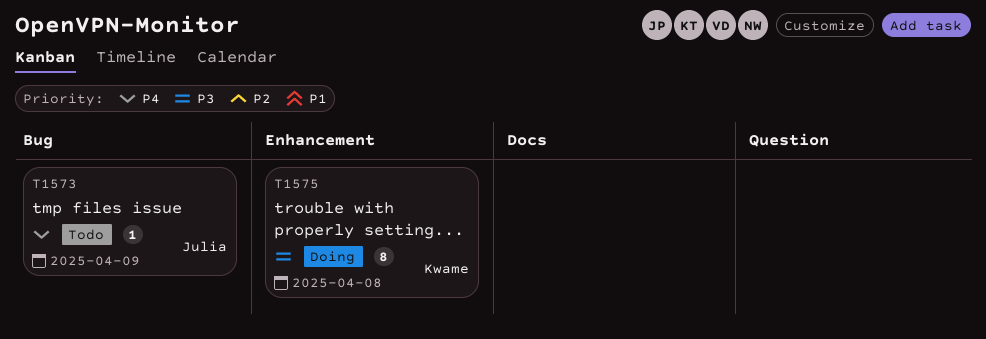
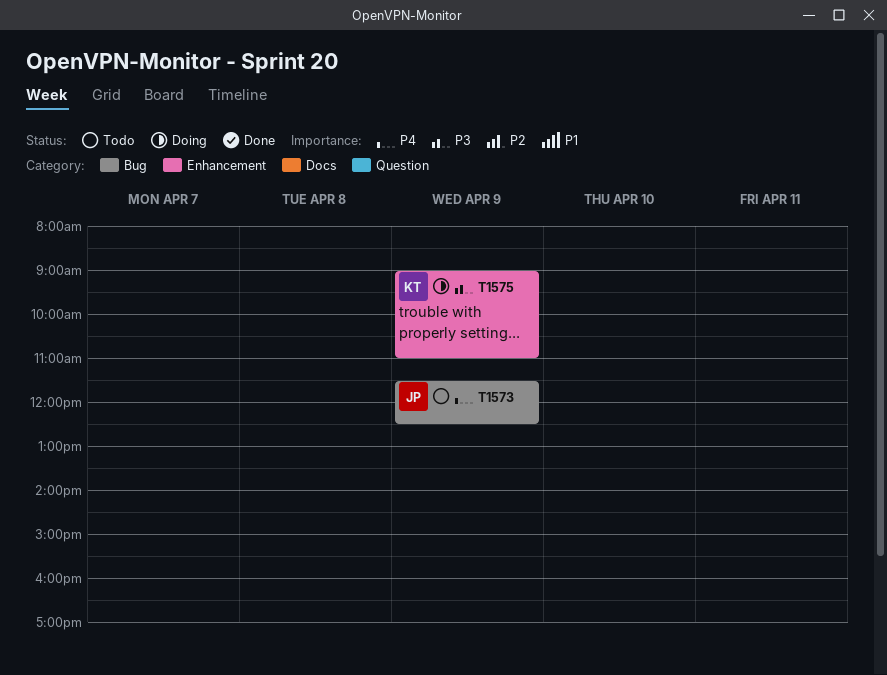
T1575, day: Apr 8 -> Apr 9

